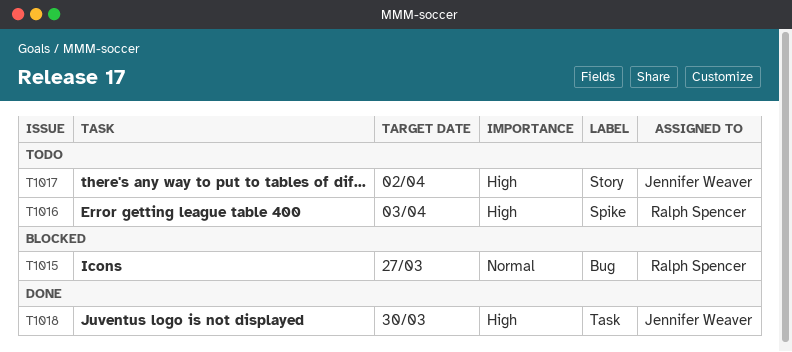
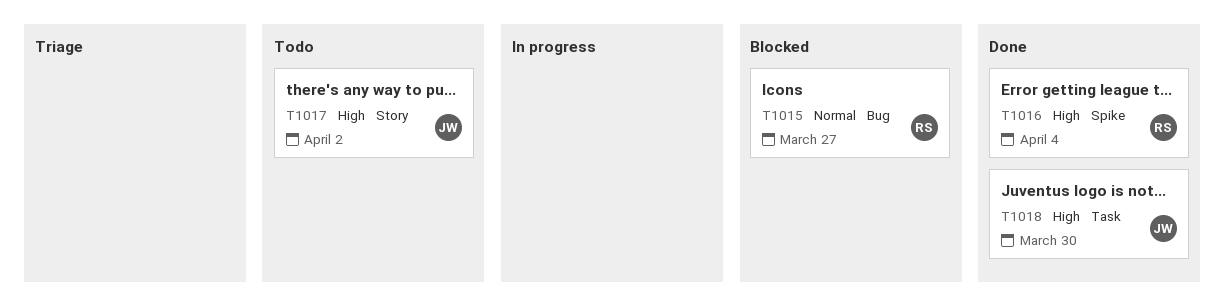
T1016, status: Todo -> Done
T1016, due: Apr 3 -> Apr 4

